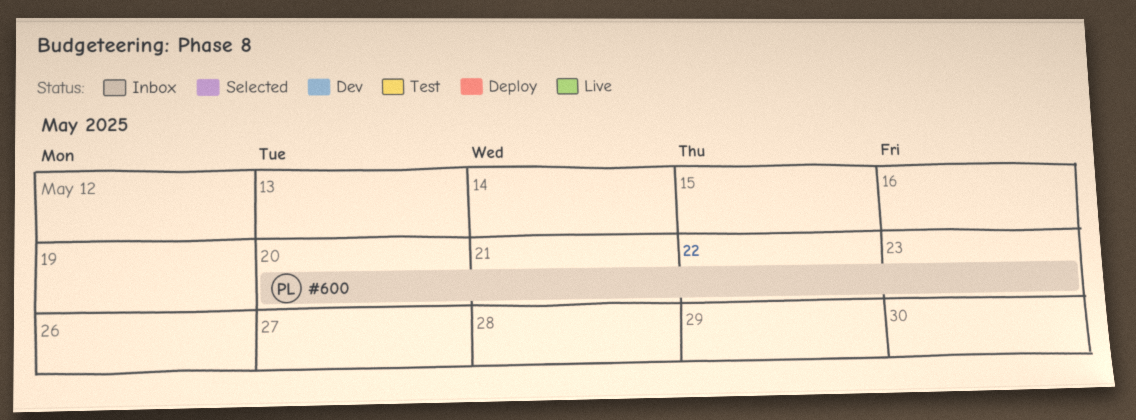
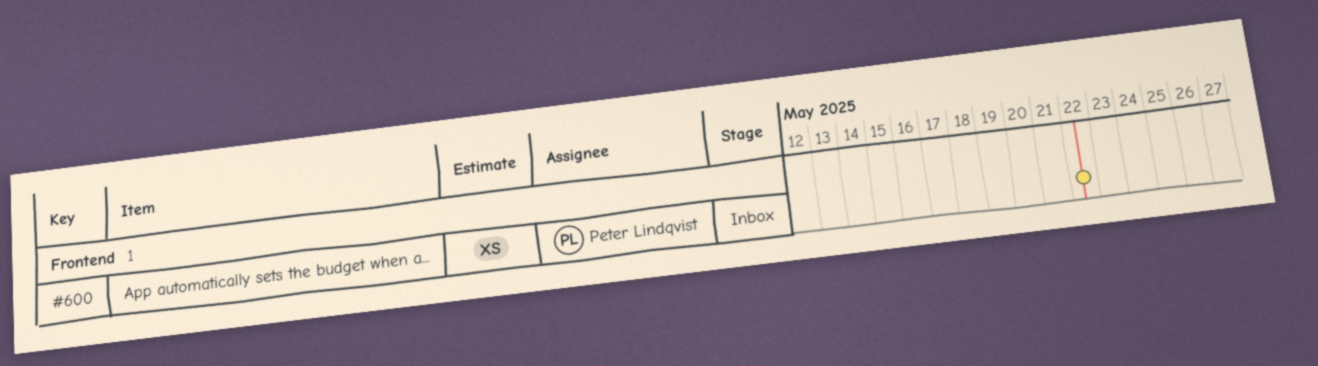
#600, start: May 20 -> May 22
#600, due: May 23 -> May 22

